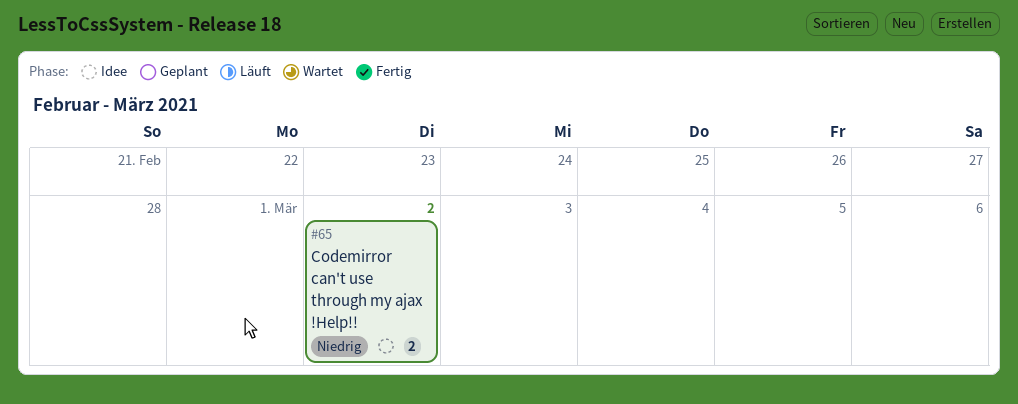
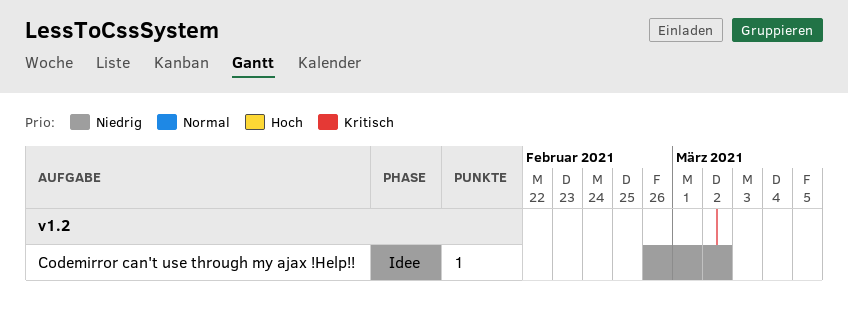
Codemirror can't use through my ajax !Help!!, estimate: 2 -> 1

